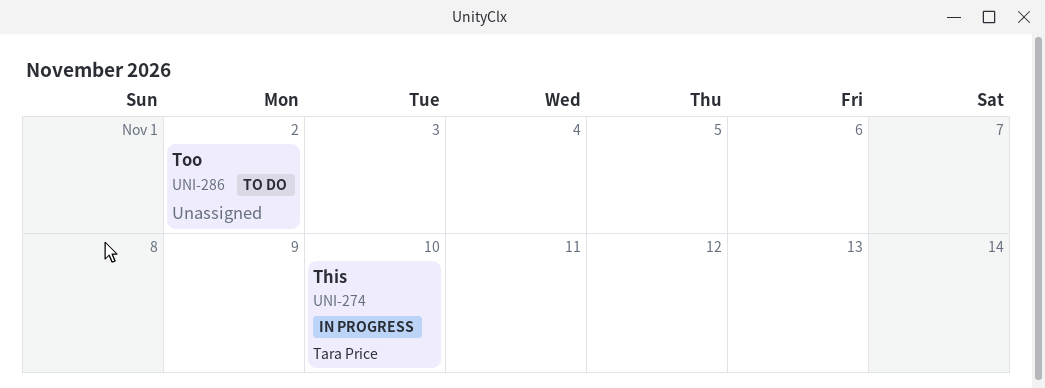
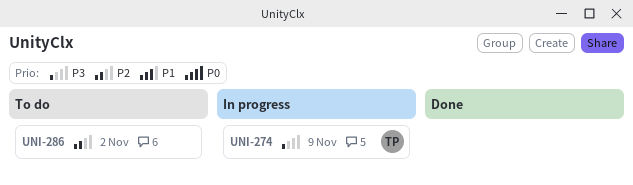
UNI-274, due: Nov 10 -> Nov 9

